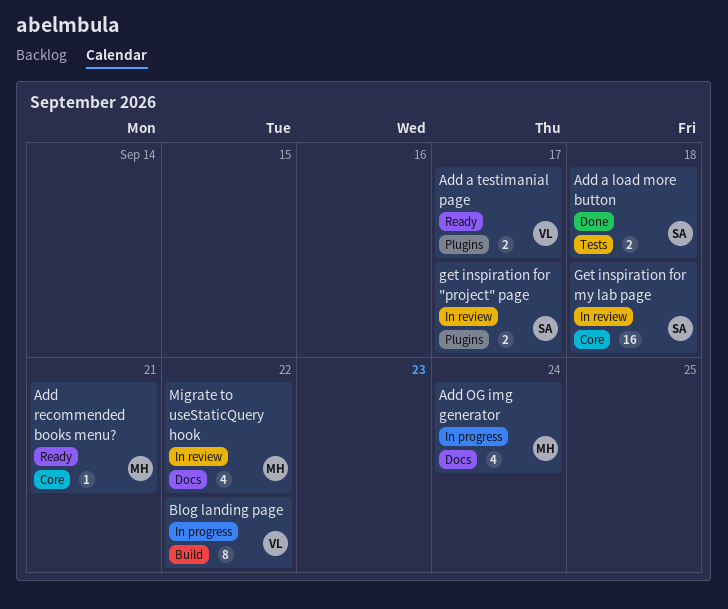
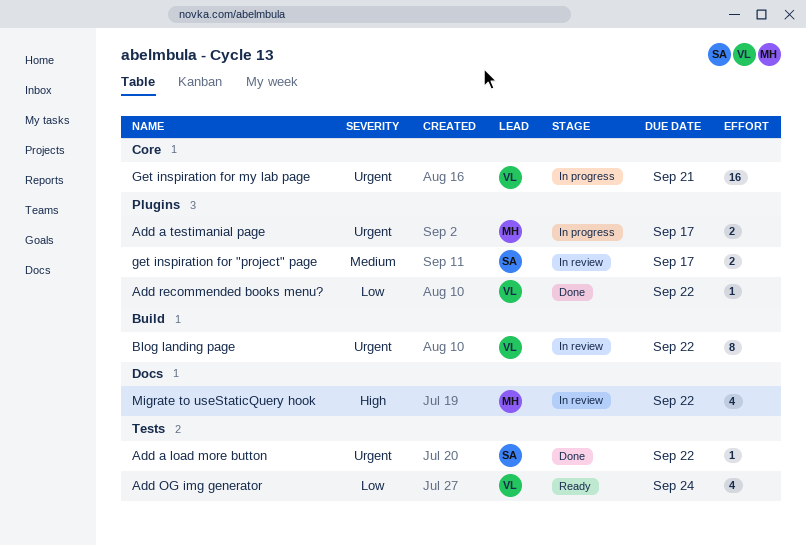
Add a load more button, estimate: 2 -> 1
Add a load more button, due: Sep 18 -> Sep 22
Add a testimanial page, status: Ready -> In progress
Add a testimanial page, owner: VL -> MH
Add OG img generator, status: In progress -> Ready
Add OG img generator, owner: MH -> VL
Add OG img generator, label: Docs -> Tests
Add recommended books menu?, status: Ready -> Done
Add recommended books menu?, owner: MH -> VL
Add recommended books menu?, label: Core -> Plugins
Add recommended books menu?, due: Sep 21 -> Sep 22
Blog landing page, status: In progress -> In review
Get inspiration for my lab page, status: In review -> In progress
Get inspiration for my lab page, owner: SA -> VL
Get inspiration for my lab page, due: Sep 18 -> Sep 21

